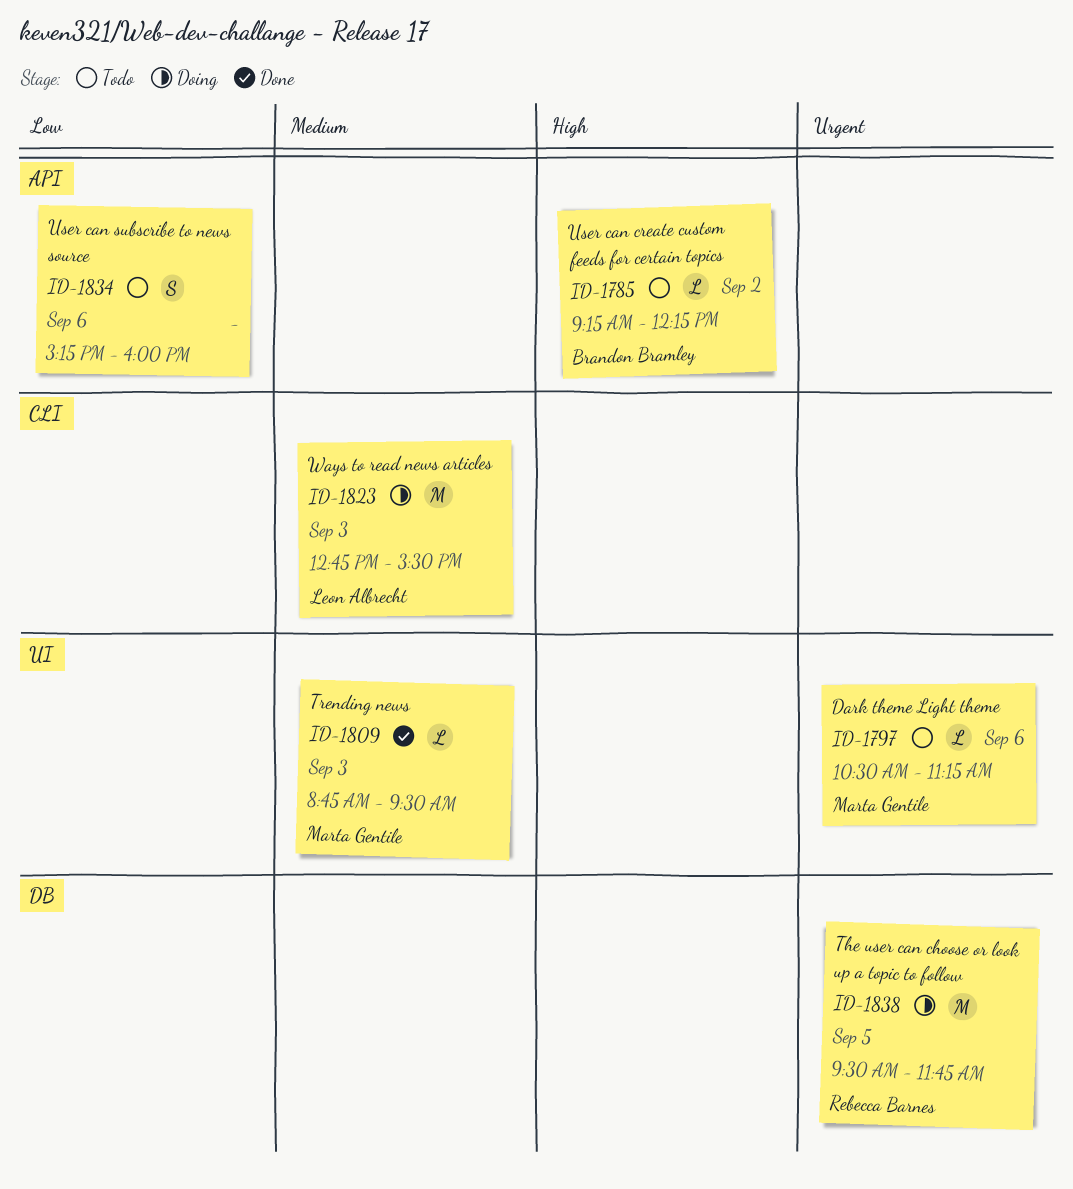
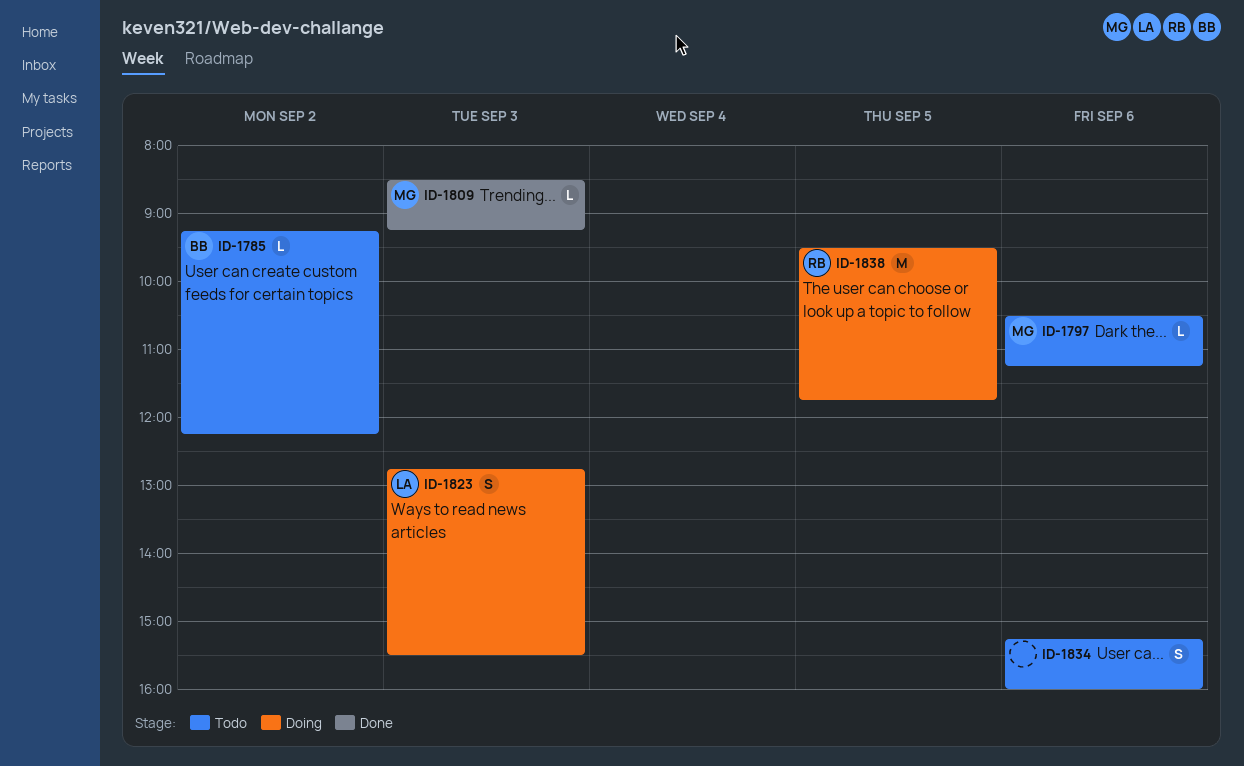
ID-1809, begins: 08:45 -> 08:30
ID-1809, ends: 09:30 -> 09:15
ID-1823, estimate: M -> S

